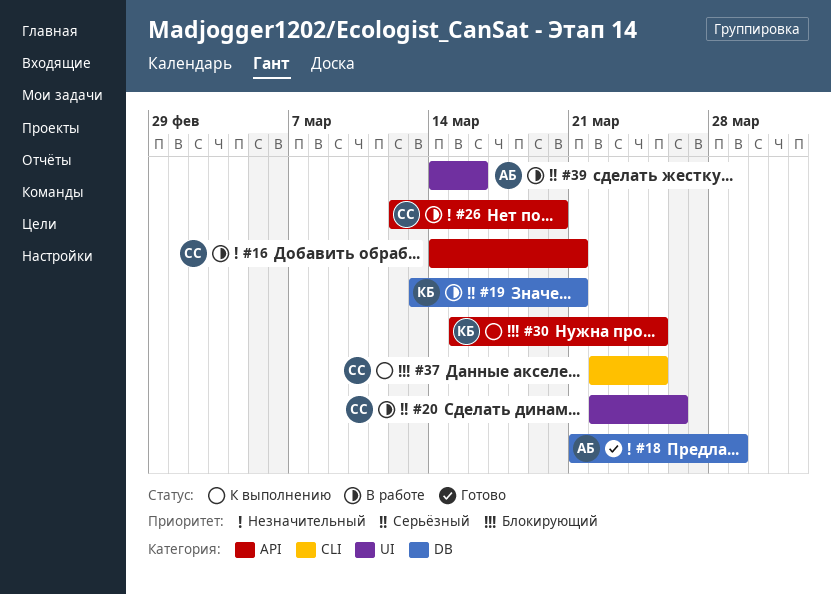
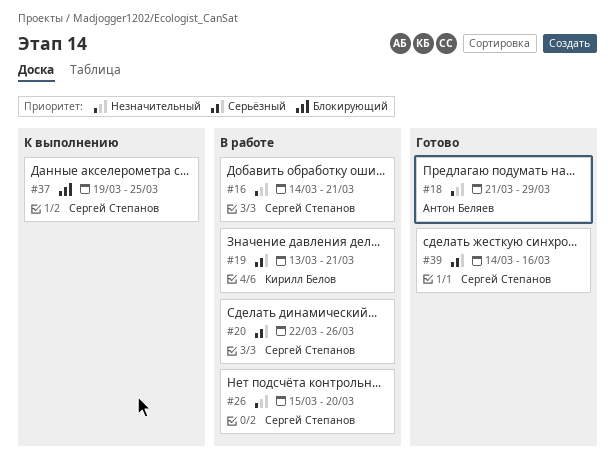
#26, start: Mar 12 -> Mar 15
#30: present -> none
#37, start: Mar 22 -> Mar 19
#39, status: В работе -> Готово
#39, owner: Антон Беляев -> Сергей Степанов

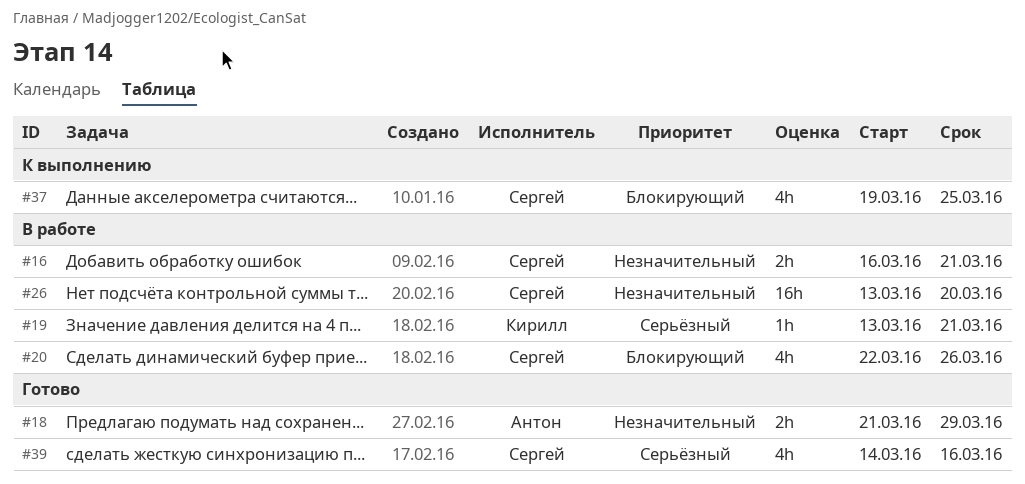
#16, start: Mar 14 -> Mar 16
#20, priority: Серьёзный -> Блокирующий
#26, start: Mar 15 -> Mar 13

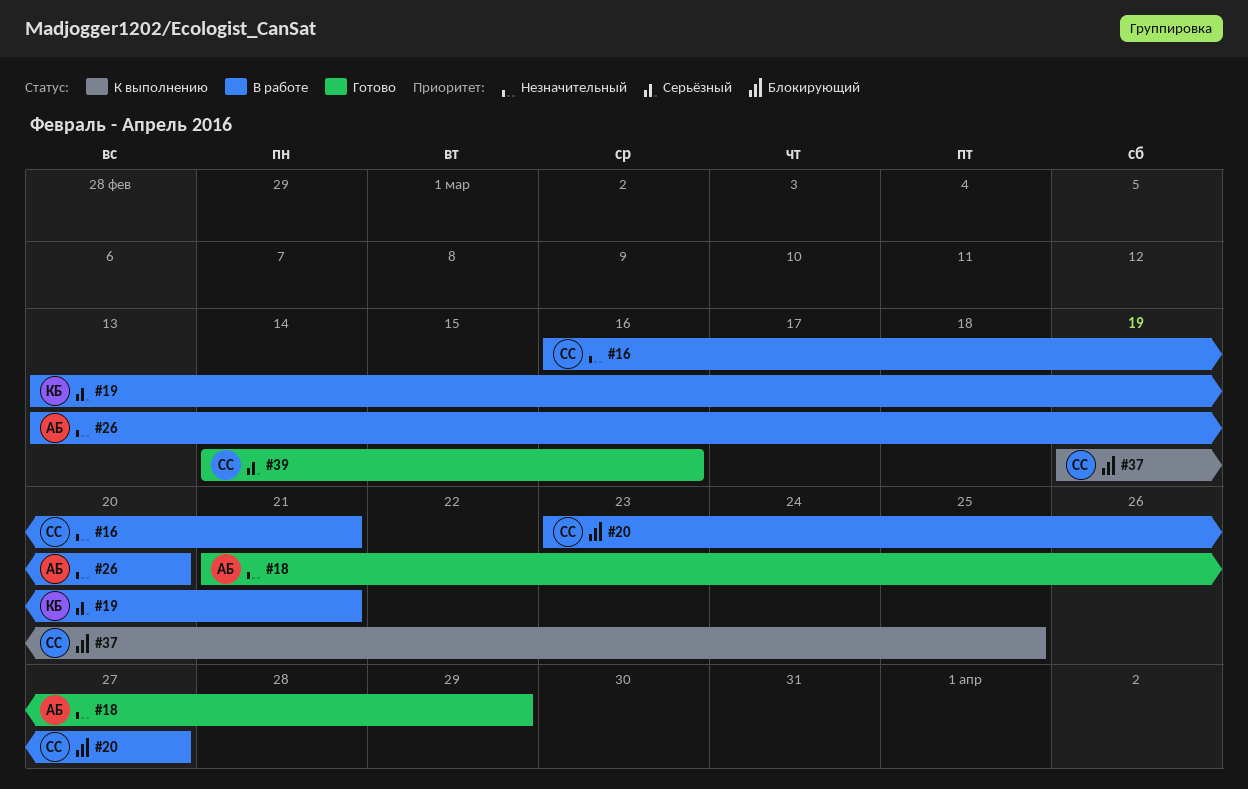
#20, start: Mar 22 -> Mar 23
#20, due: Mar 26 -> Mar 27
#26, owner: Сергей -> Антон

